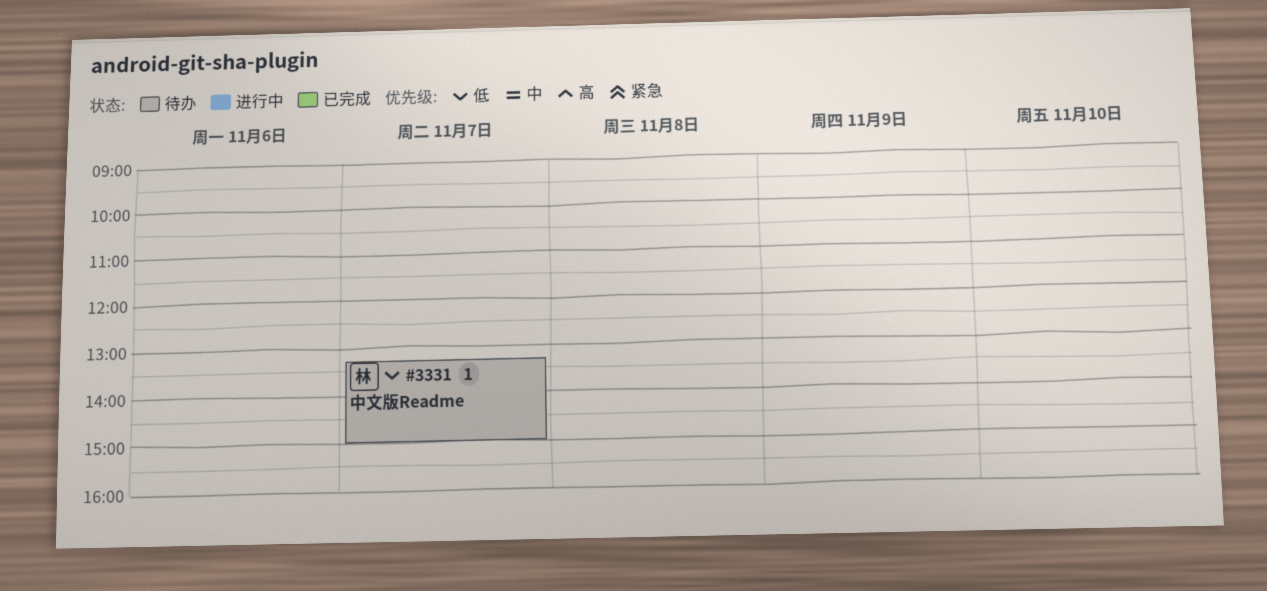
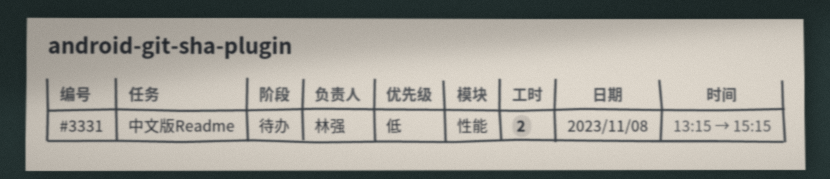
#3331, estimate: 1 -> 2
#3331, day: Nov 7 -> Nov 8
#3331, ends: 15:00 -> 15:15

